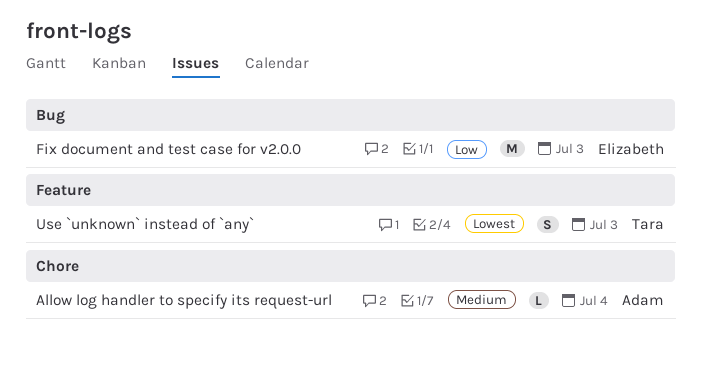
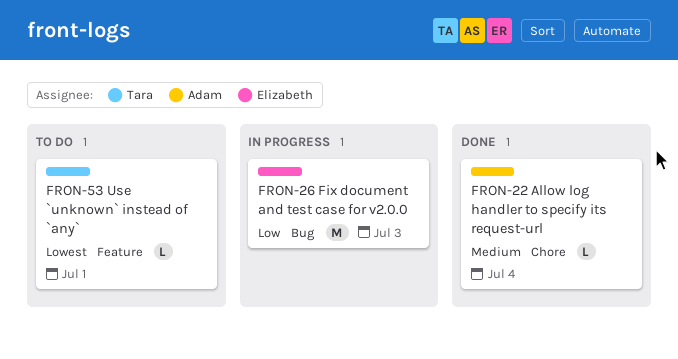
Use `unknown` instead of `any`, estimate: S -> L
Use `unknown` instead of `any`, due: Jul 3 -> Jul 1

